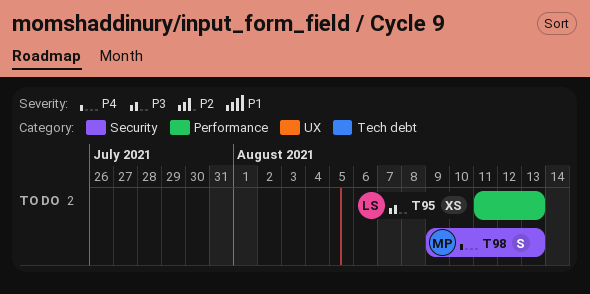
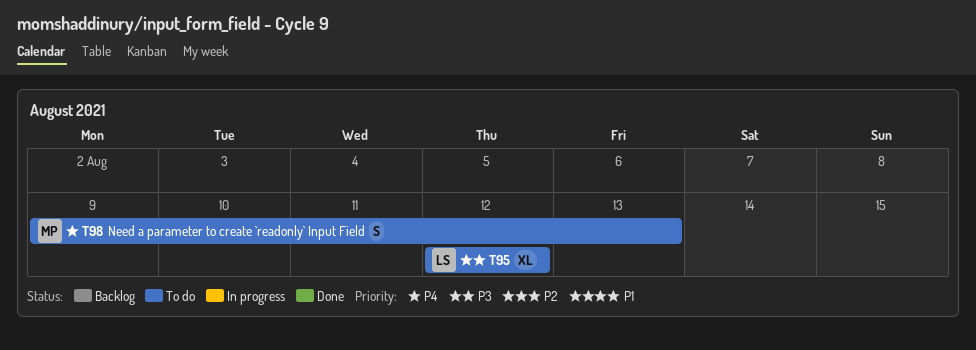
T95, estimate: XS -> XL
T95, start: Aug 11 -> Aug 12
T95, due: Aug 13 -> Aug 12

